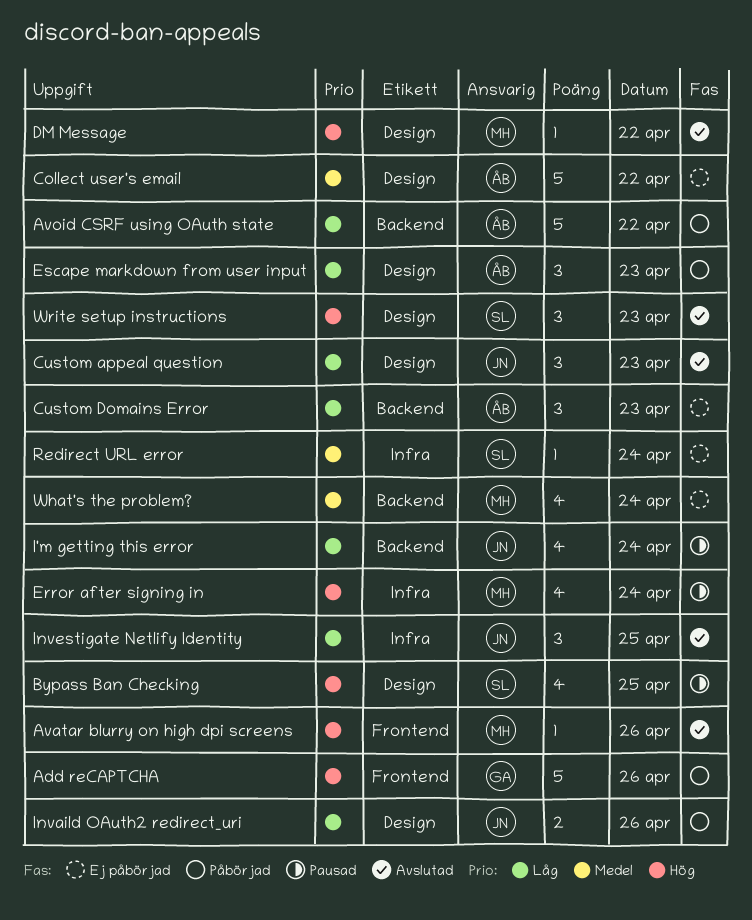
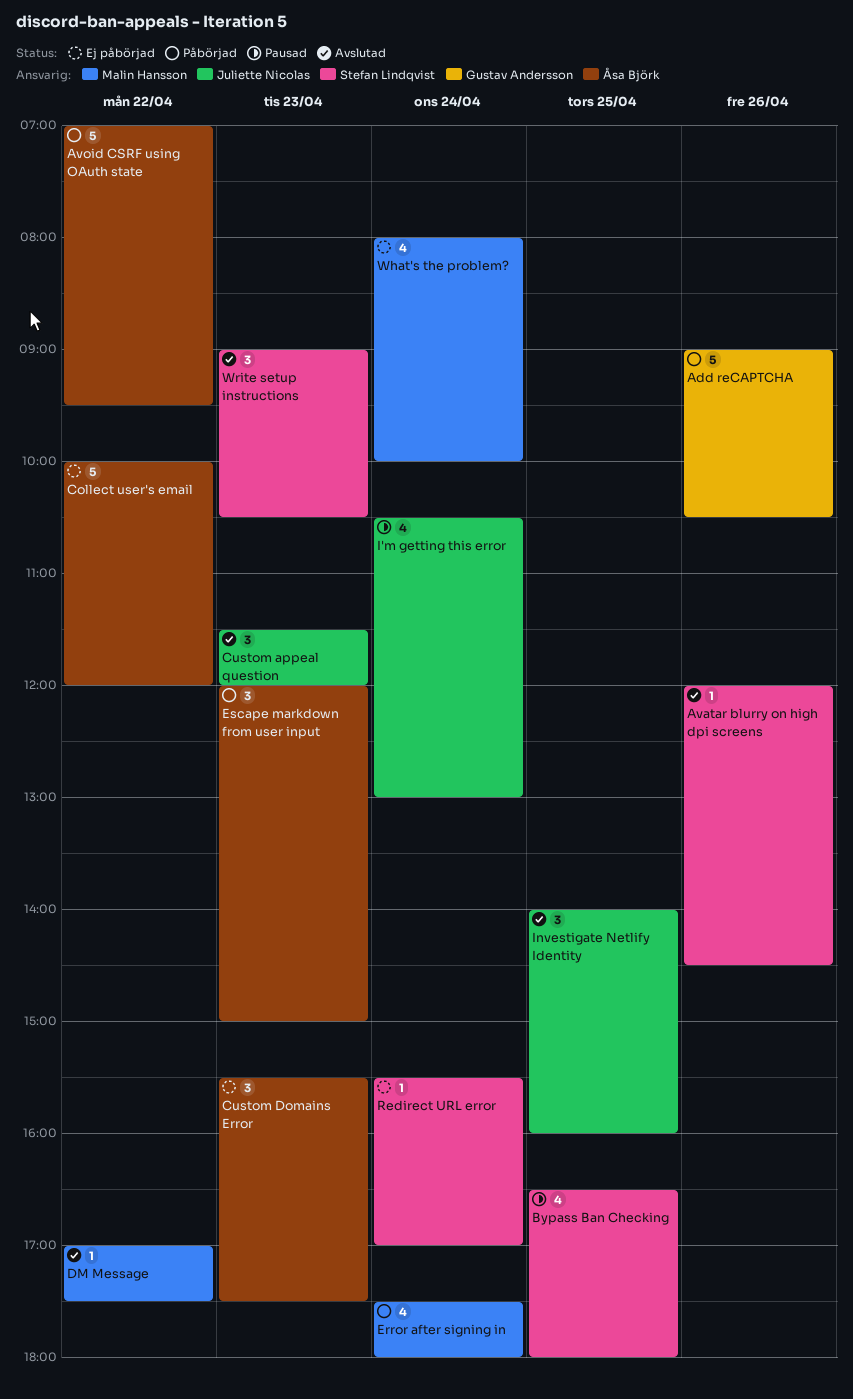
Avatar blurry on high dpi screens, owner: Malin Hansson -> Stefan Lindqvist
Error after signing in, status: Pausad -> Påbörjad
Invaild OAuth2 redirect_uri: present -> none

